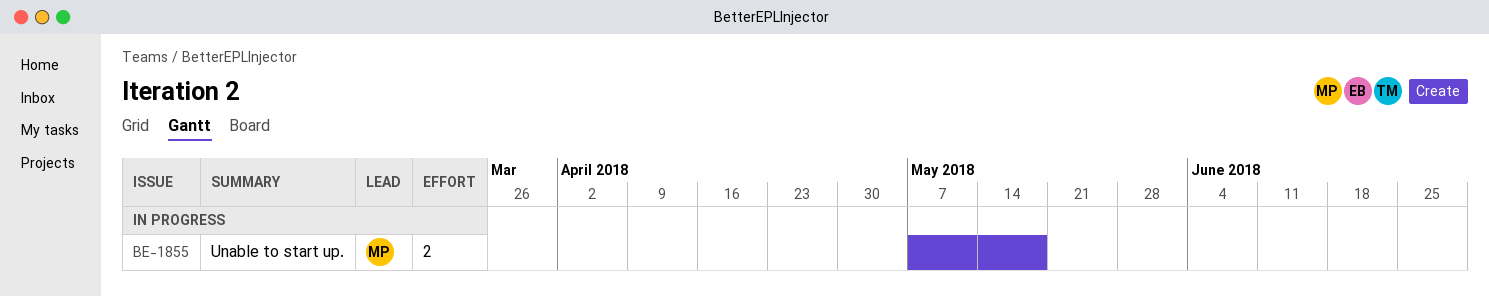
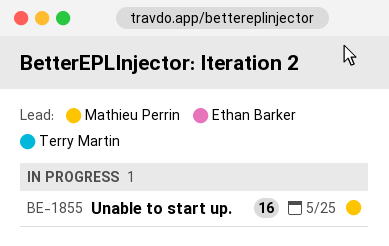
BE-1855, estimate: 2 -> 16
BE-1855, due: May 18 -> May 25

